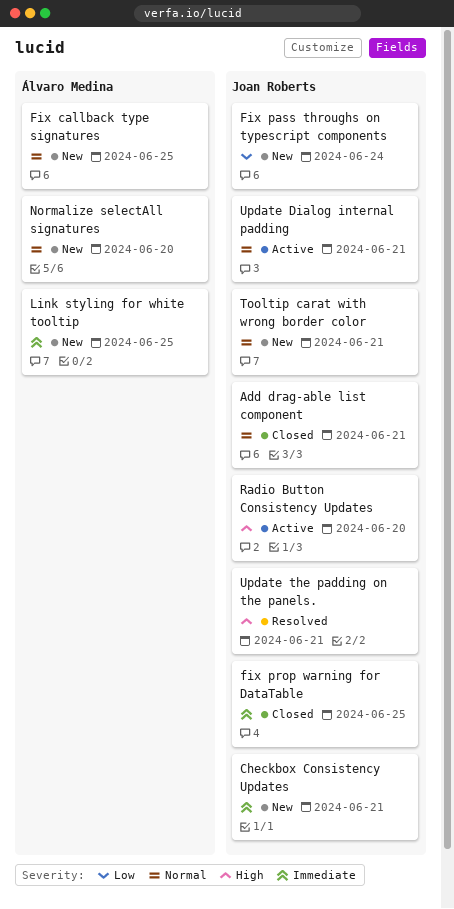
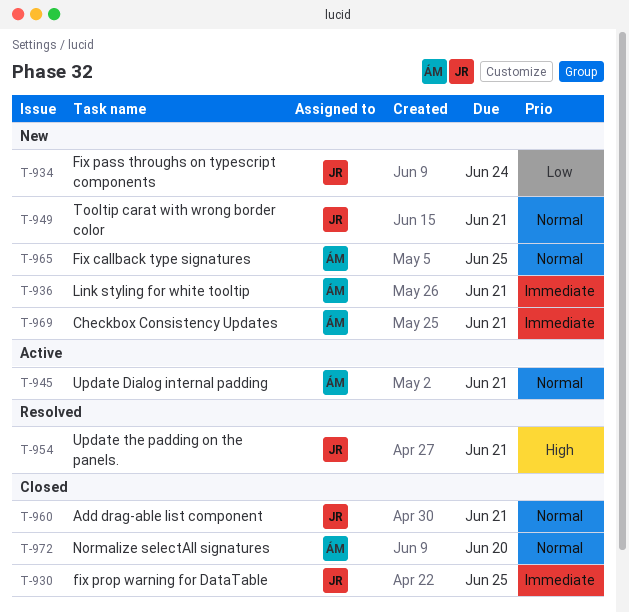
Checkbox Consistency Updates, owner: Joan Roberts -> Álvaro Medina
Link styling for white tooltip, due: Jun 25 -> Jun 21
Normalize selectAll signatures, status: New -> Closed
Radio Button Consistency Updates: present -> none
Update Dialog internal padding, owner: Joan Roberts -> Álvaro Medina

